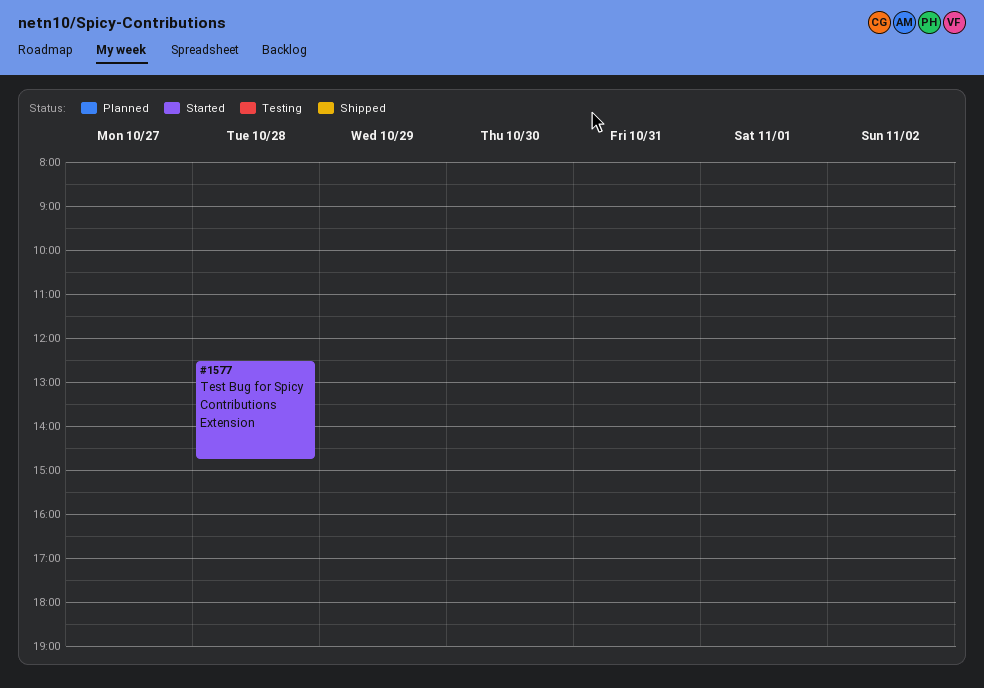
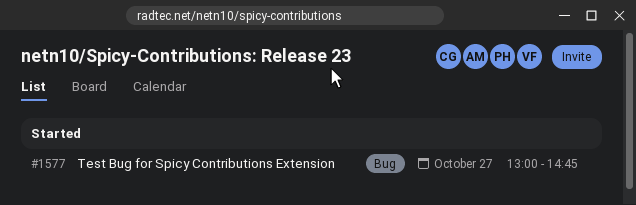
#1577, day: Oct 28 -> Oct 27
#1577, begins: 12:30 -> 13:00

